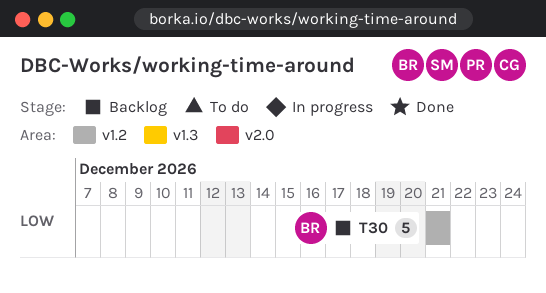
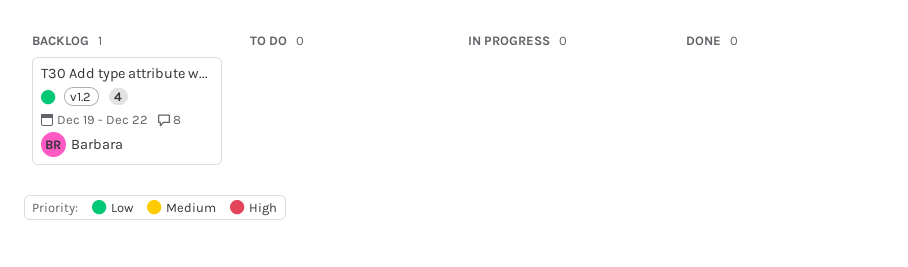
T30, estimate: 5 -> 4
T30, start: Dec 21 -> Dec 19
T30, due: Dec 21 -> Dec 22

